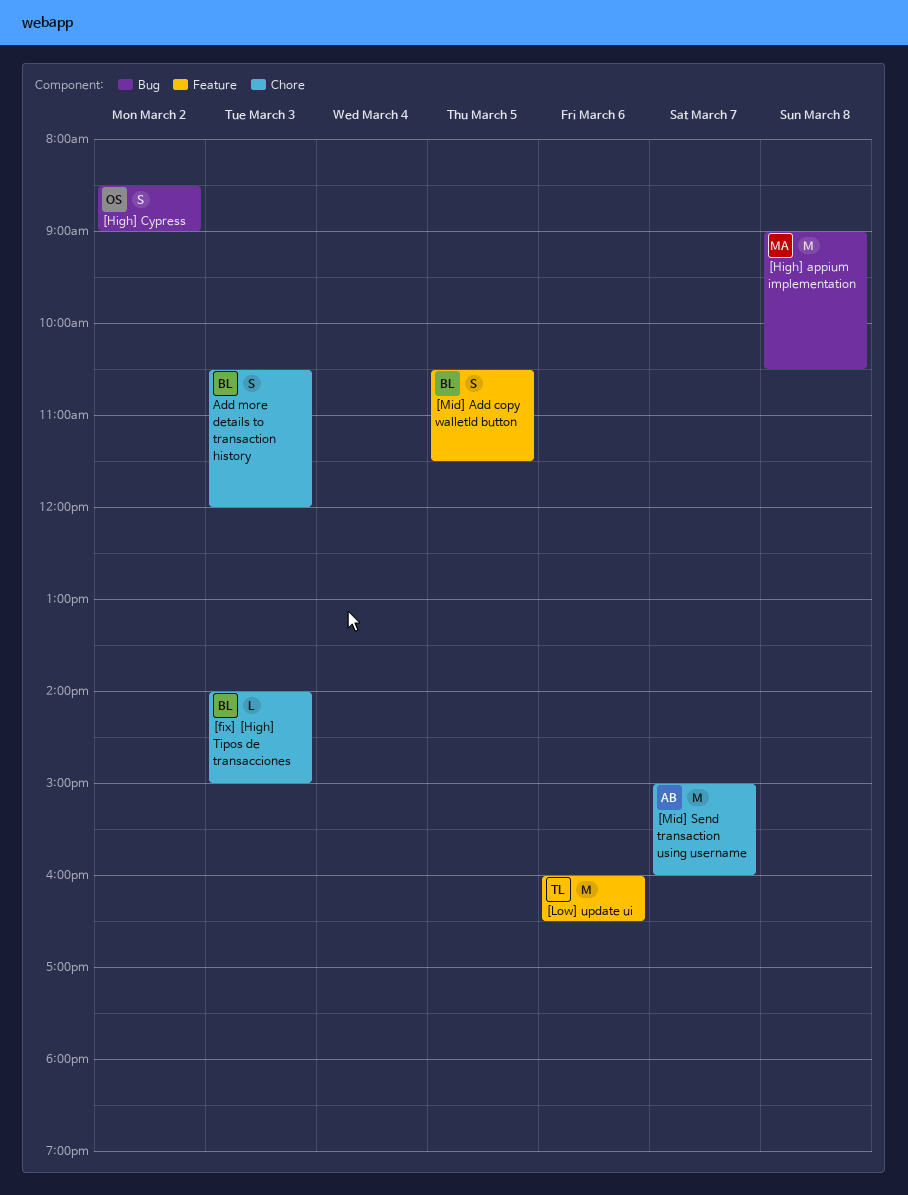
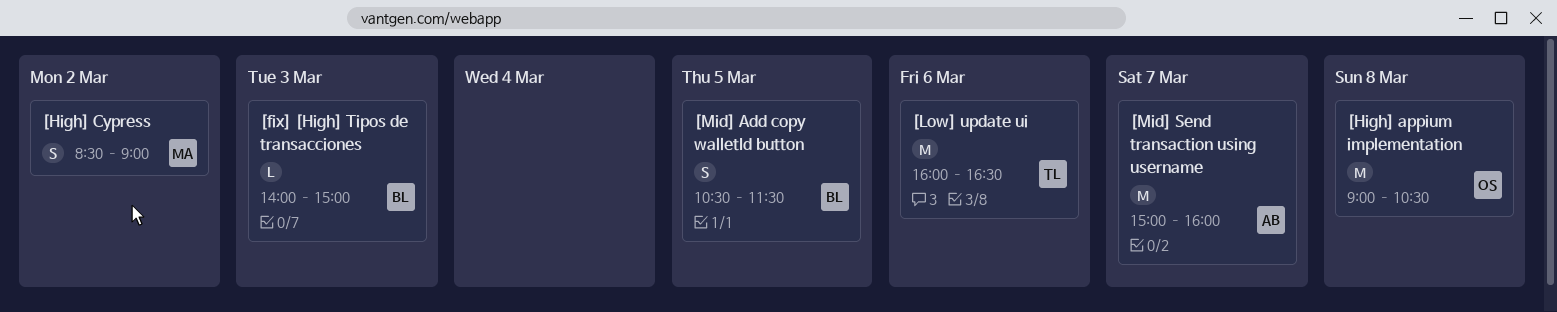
[High] appium implementation, owner: MA -> OS
[High] Cypress, owner: OS -> MA
Add more details to transaction history: present -> none

